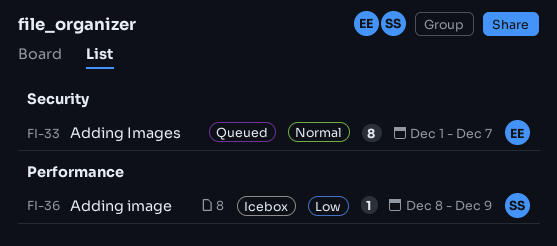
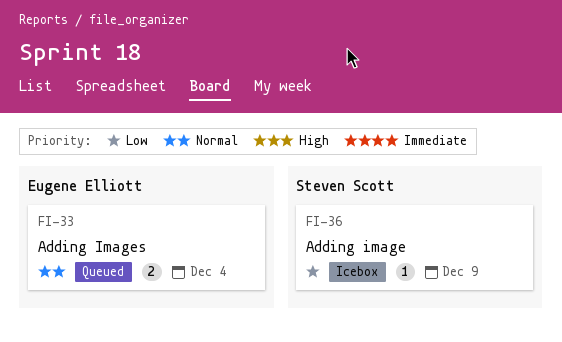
FI-33, estimate: 8 -> 2
FI-33, due: Dec 7 -> Dec 4

